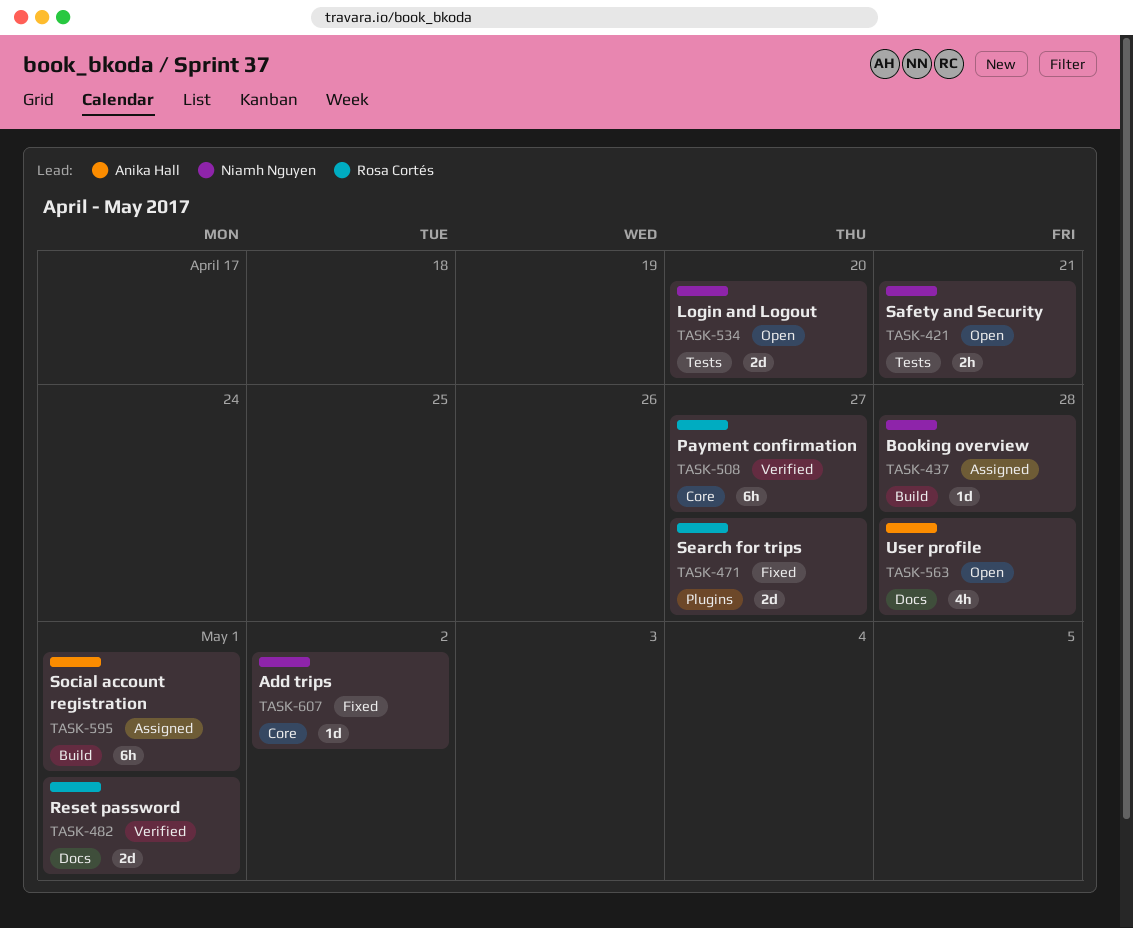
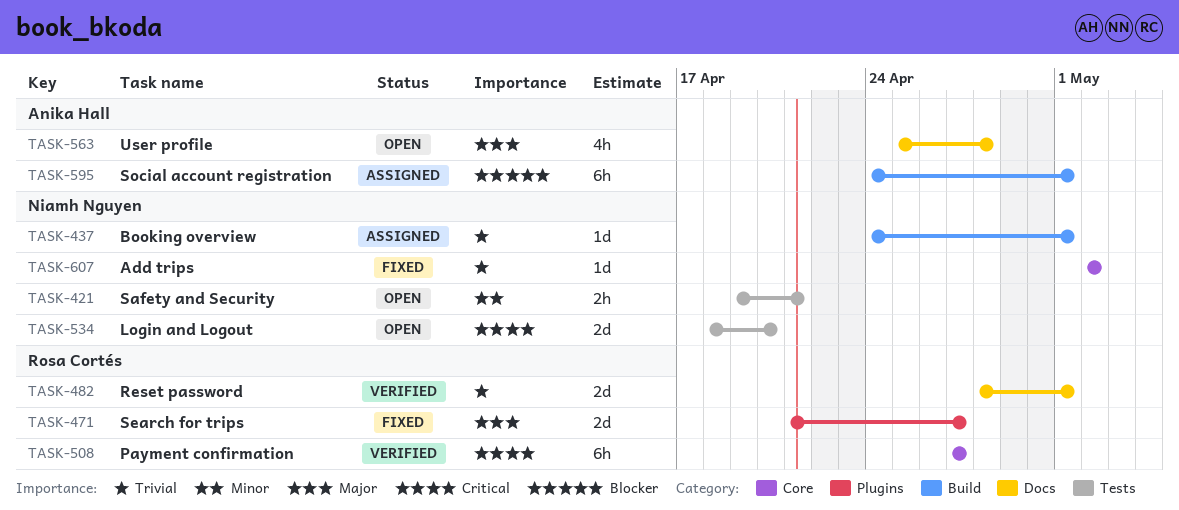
TASK-437, due: Apr 28 -> May 1

